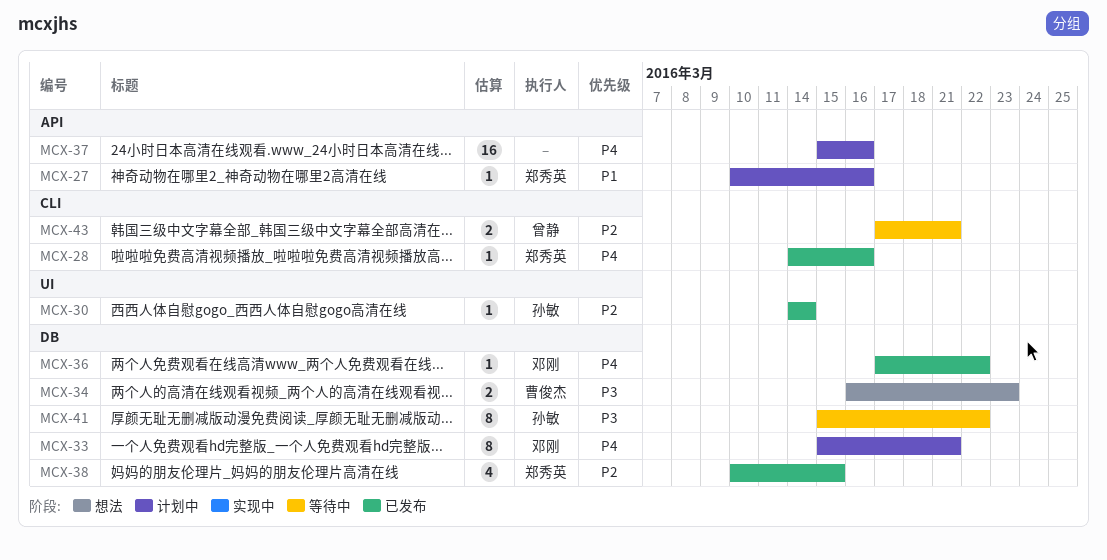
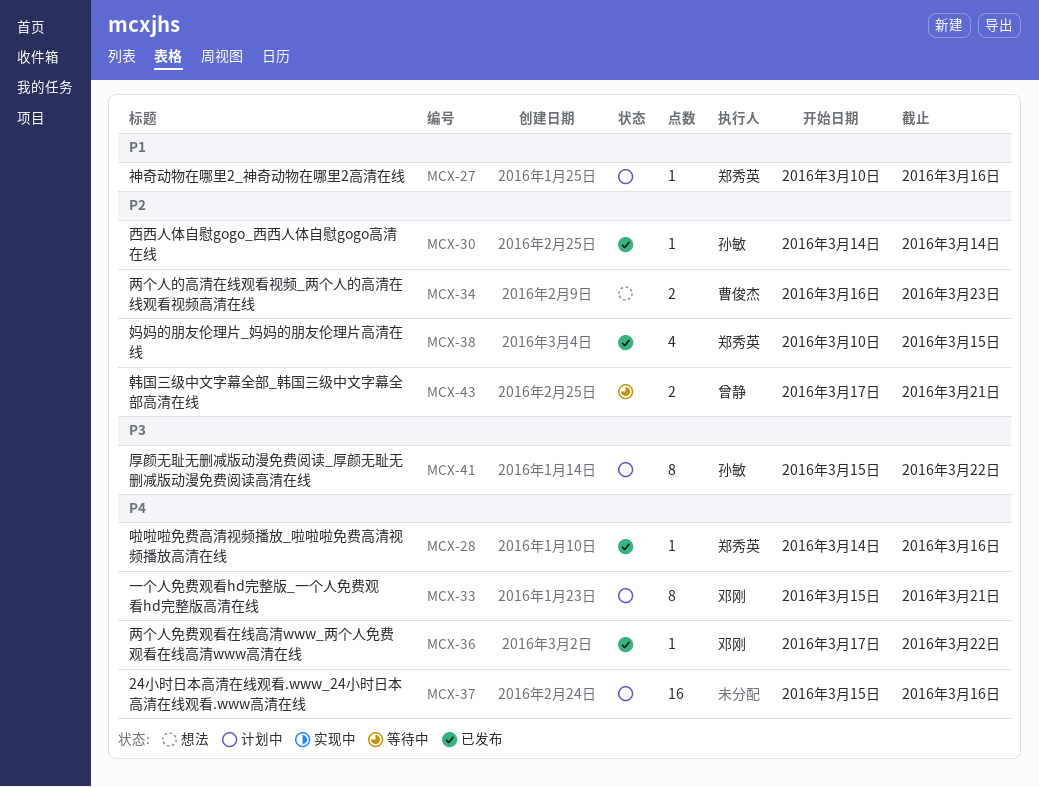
MCX-34, priority: P3 -> P2
MCX-41, status: 等待中 -> 计划中

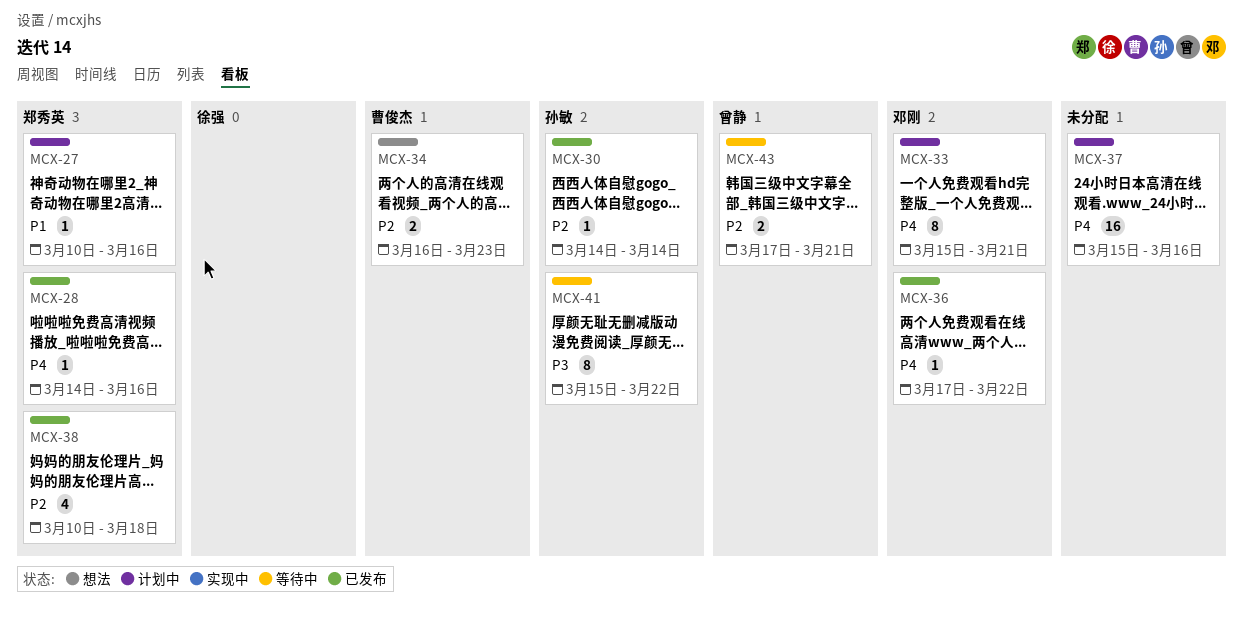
MCX-38, due: Mar 15 -> Mar 18
MCX-41, status: 计划中 -> 等待中

